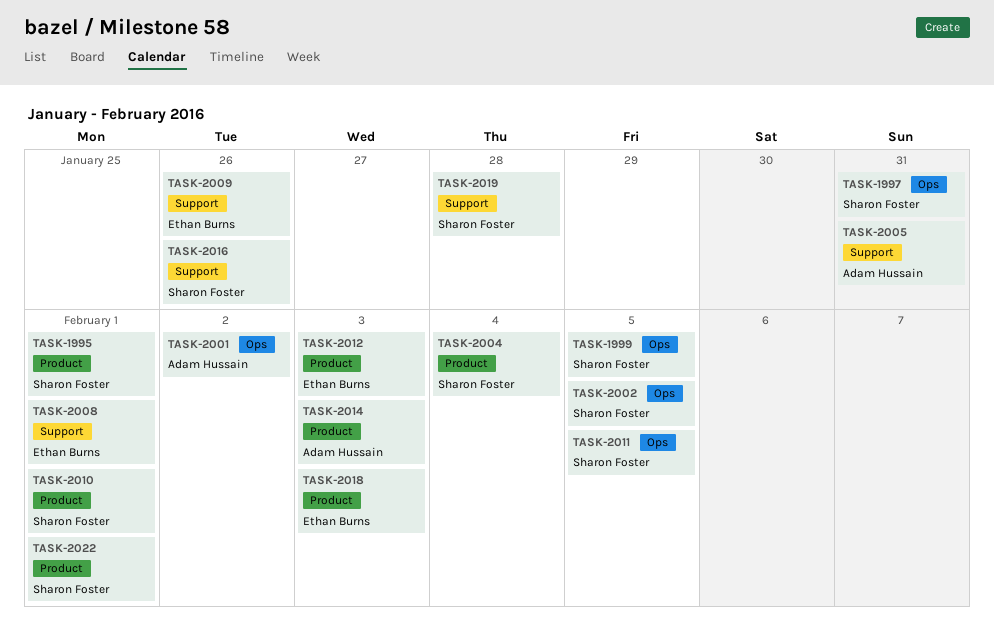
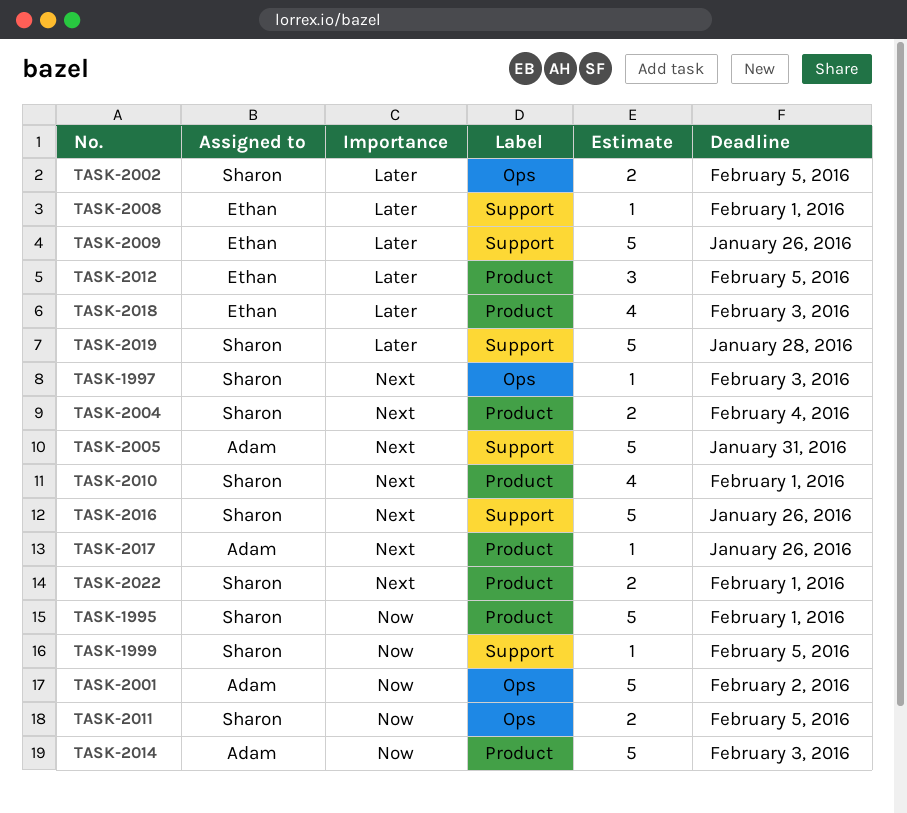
TASK-1997, due: Jan 31 -> Feb 3
TASK-1999, label: Ops -> Support
TASK-2012, due: Feb 3 -> Feb 5
TASK-2017: none -> present

